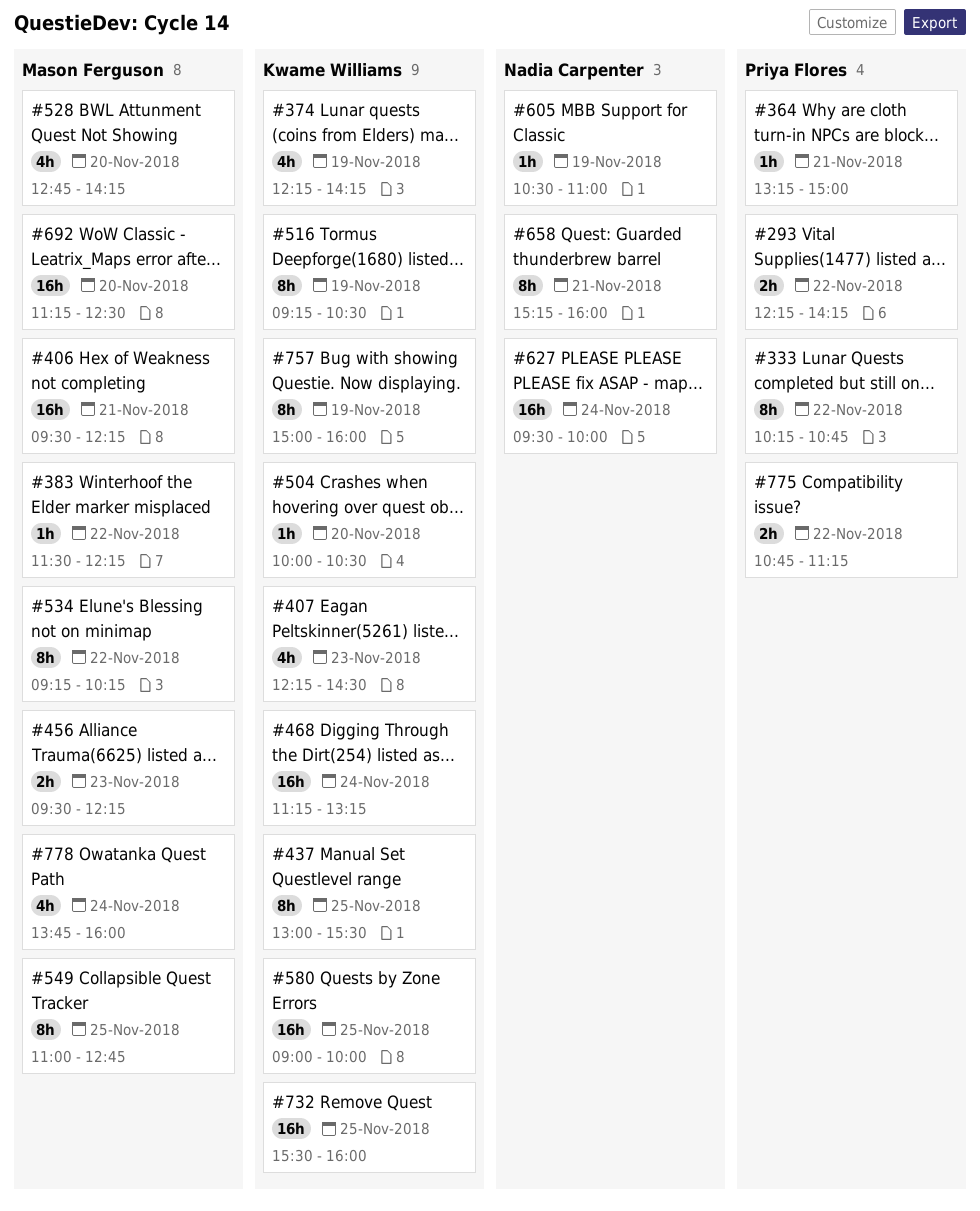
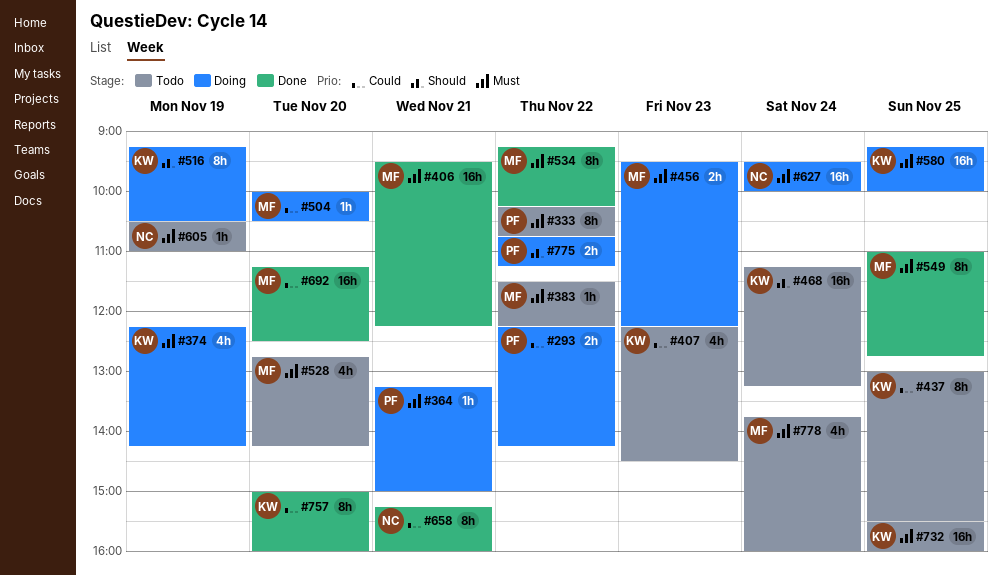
#504, owner: Kwame Williams -> Mason Ferguson
#580, begins: 09:00 -> 09:15
#757, day: Nov 19 -> Nov 20

